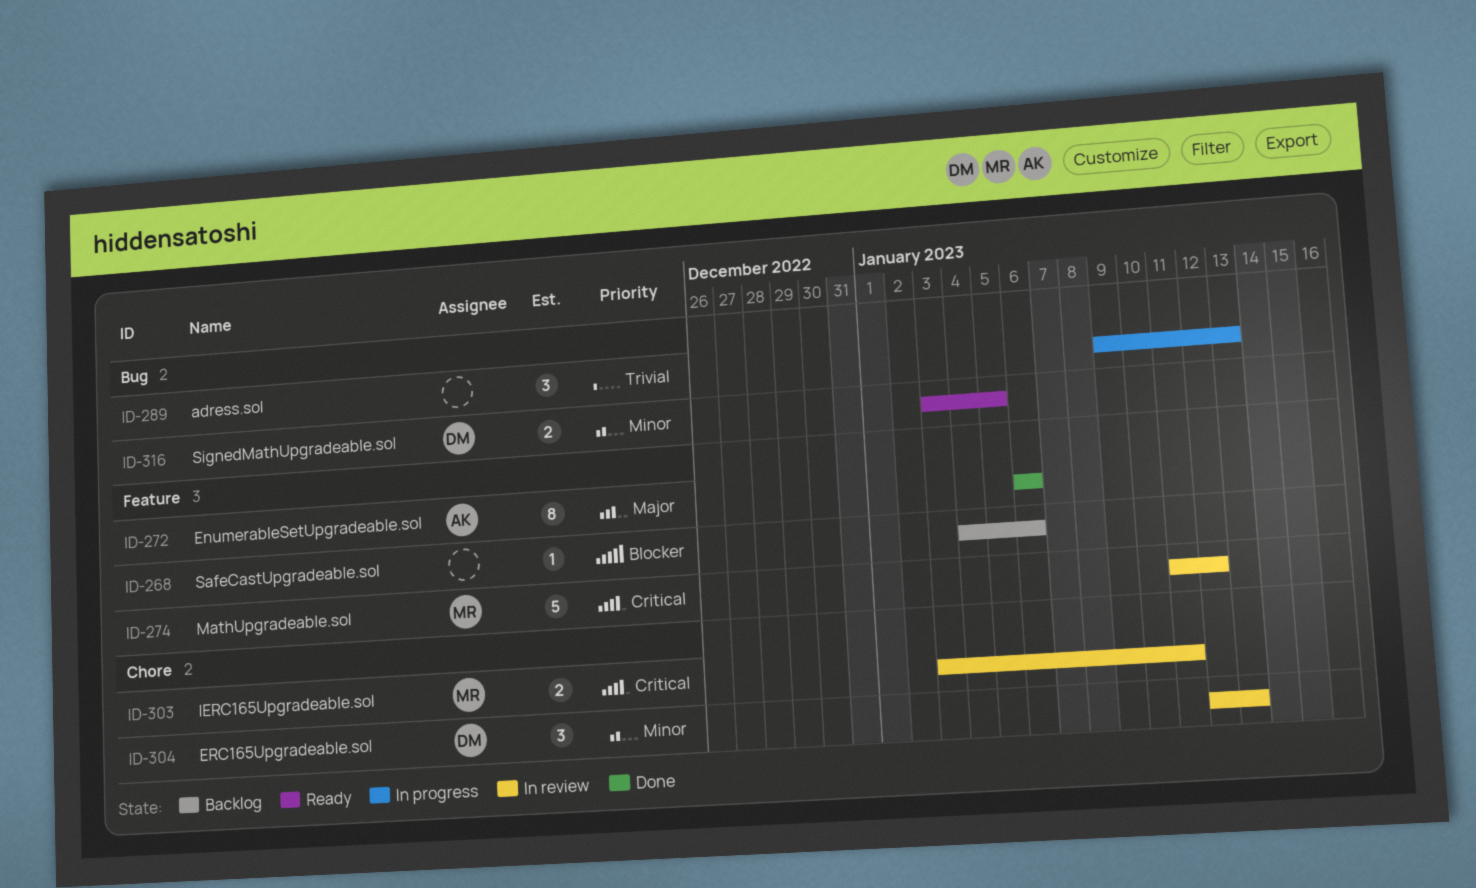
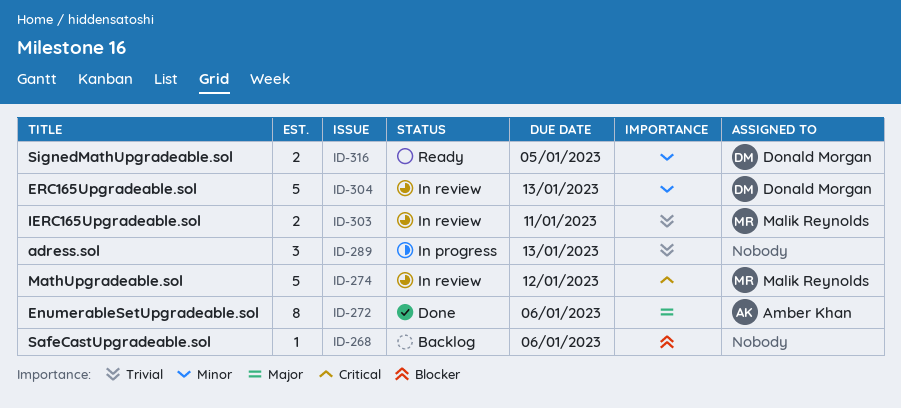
ID-303, priority: Critical -> Trivial
ID-304, estimate: 3 -> 5

